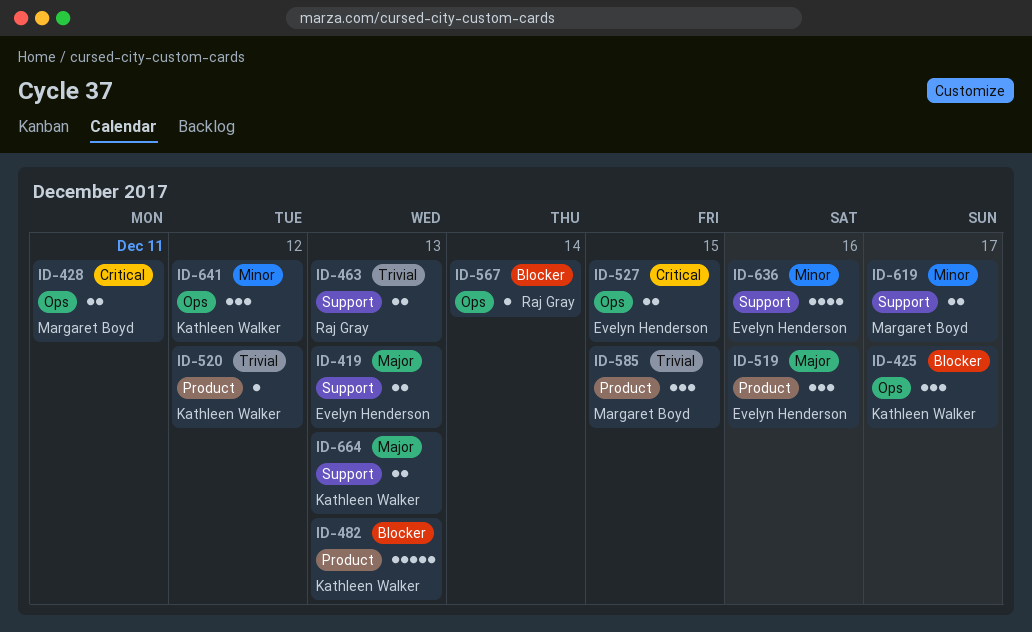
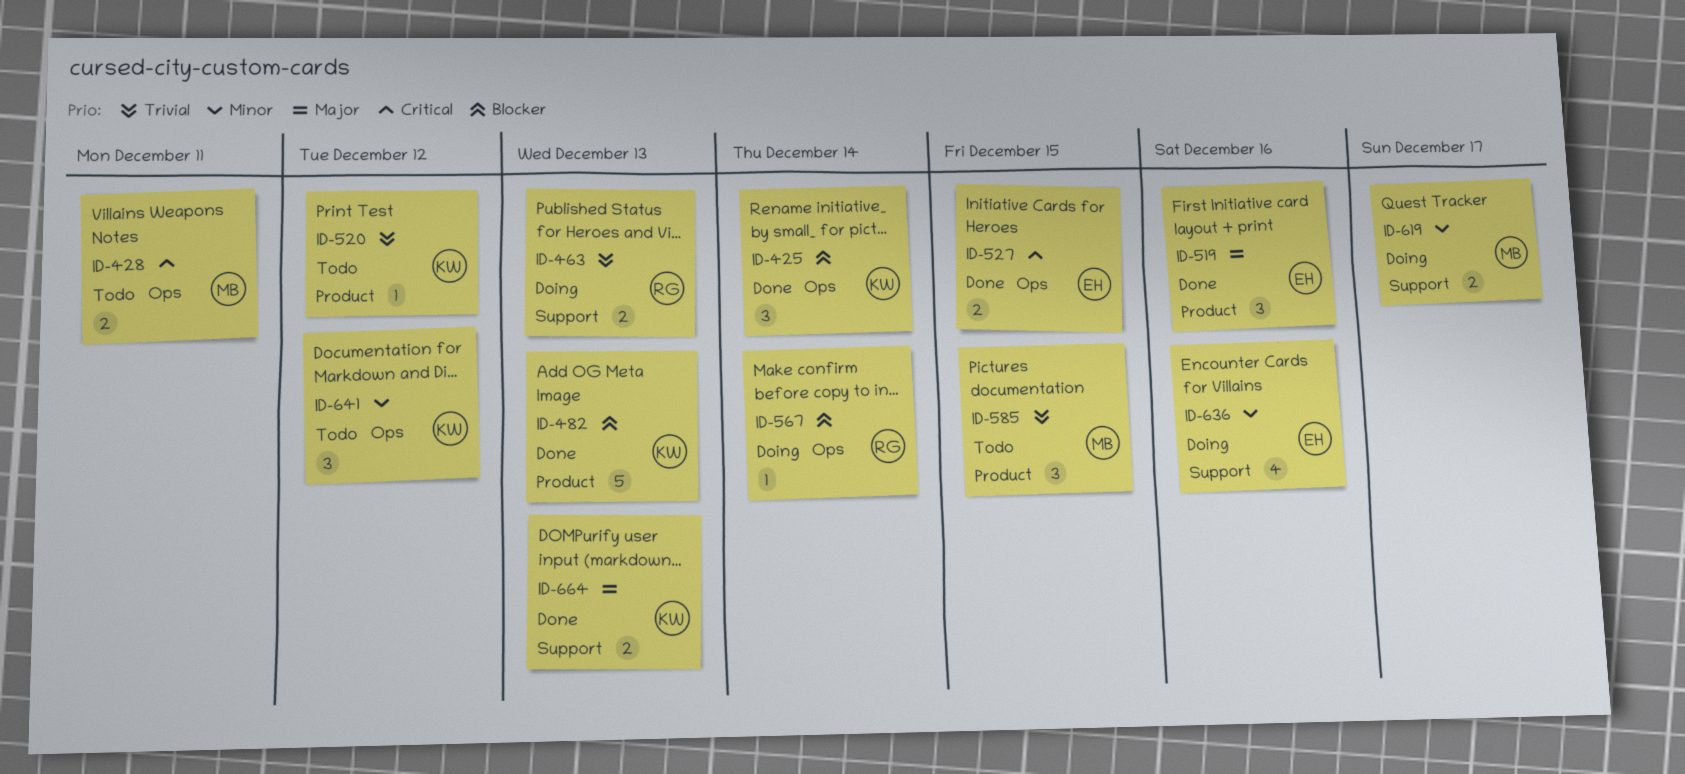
ID-419: present -> none
ID-425, due: Dec 17 -> Dec 14

